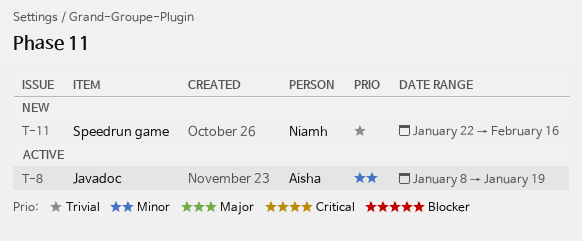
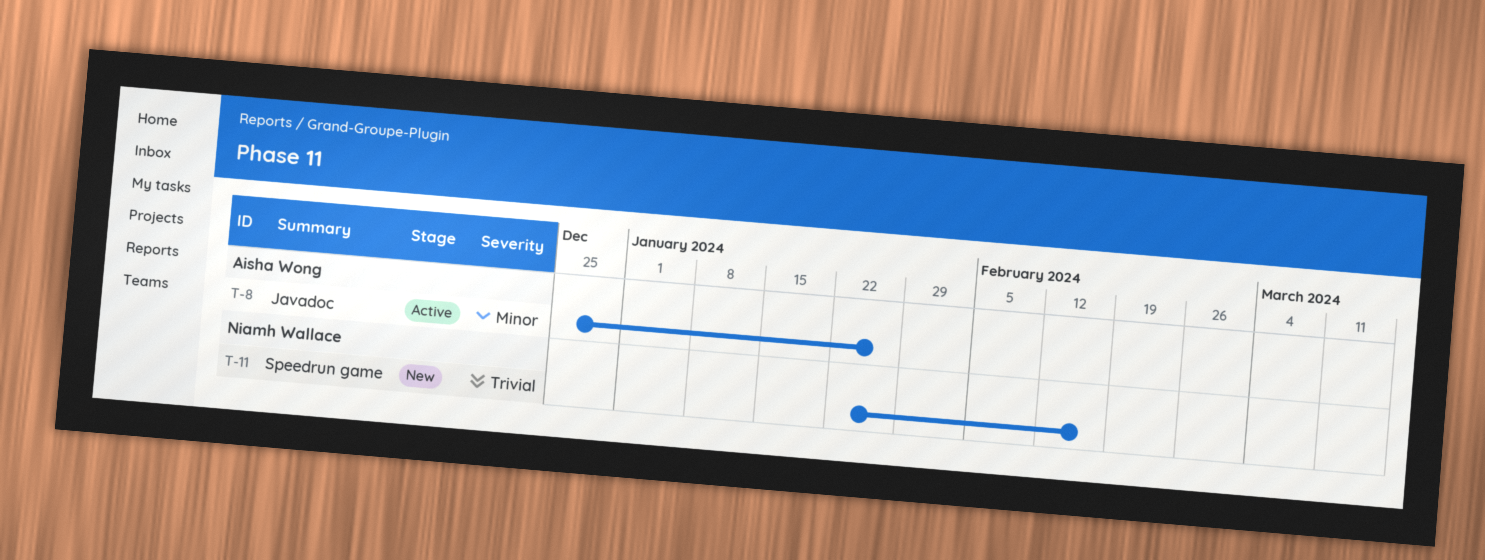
T-8, start: Jan 8 -> Dec 25
T-8, due: Jan 19 -> Jan 26

